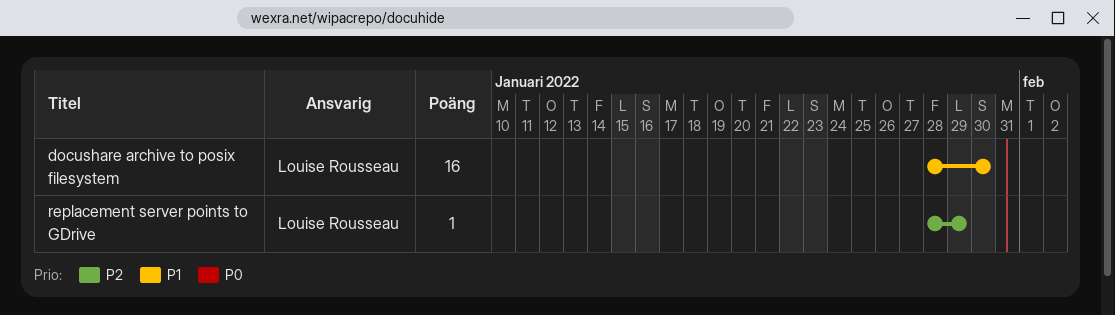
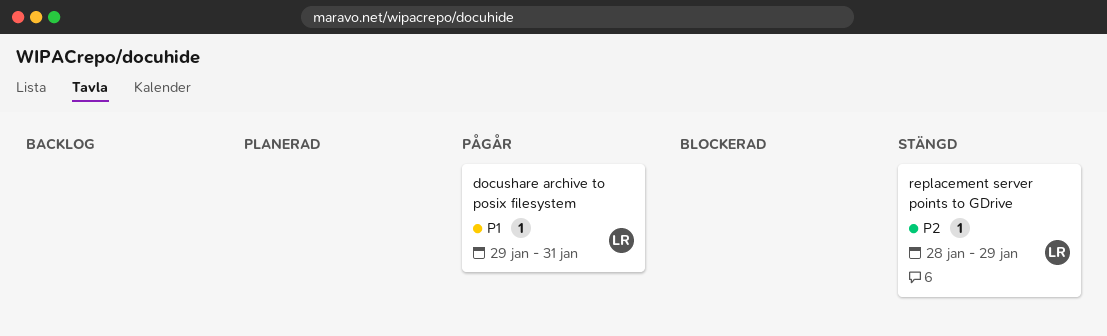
docushare archive to posix filesystem, estimate: 16 -> 1
docushare archive to posix filesystem, start: Jan 28 -> Jan 29
docushare archive to posix filesystem, due: Jan 30 -> Jan 31

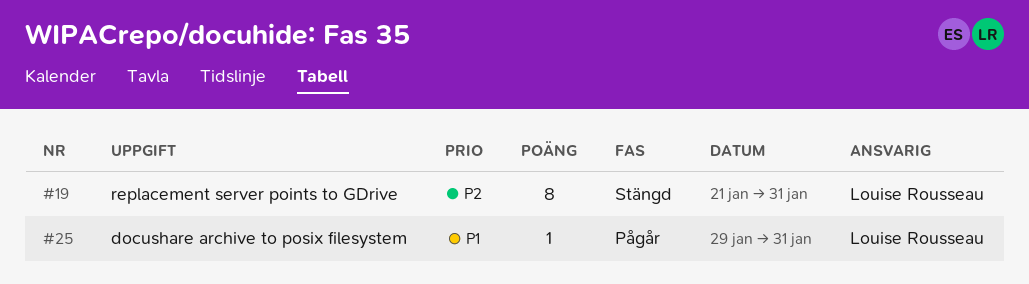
replacement server points to GDrive, estimate: 1 -> 8
replacement server points to GDrive, start: Jan 28 -> Jan 21
replacement server points to GDrive, due: Jan 29 -> Jan 31

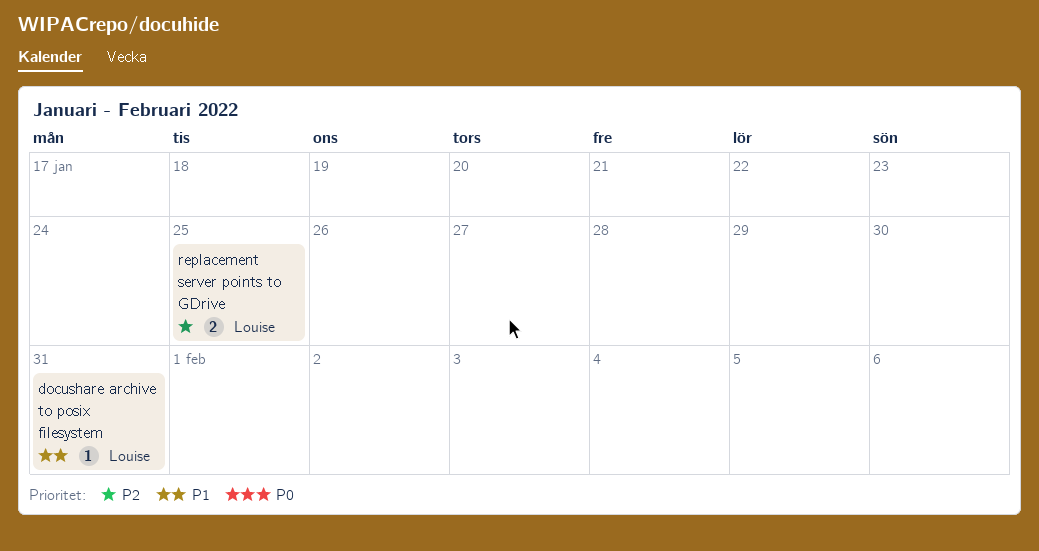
replacement server points to GDrive, estimate: 8 -> 2
replacement server points to GDrive, due: Jan 31 -> Jan 25

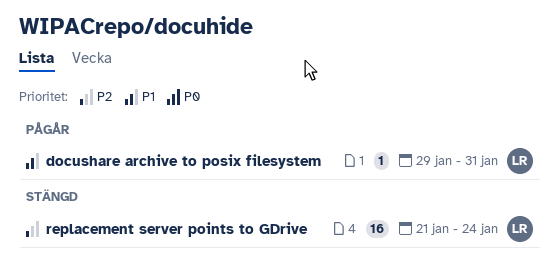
replacement server points to GDrive, estimate: 2 -> 16
replacement server points to GDrive, due: Jan 25 -> Jan 24

